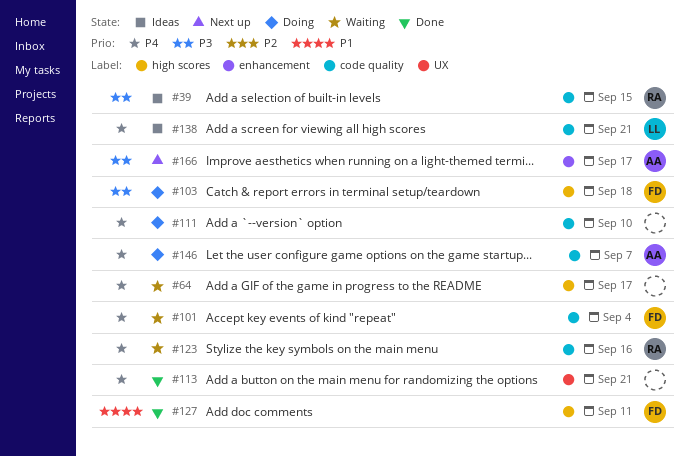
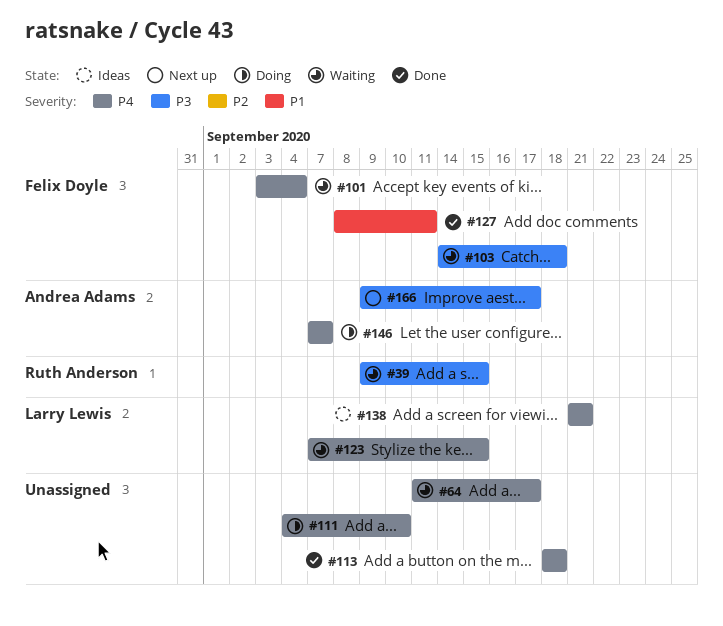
#39, status: Ideas -> Waiting
#103, status: Doing -> Waiting
#113, due: Sep 21 -> Sep 18
#123, owner: Ruth Anderson -> Larry Lewis
#123, due: Sep 16 -> Sep 15

